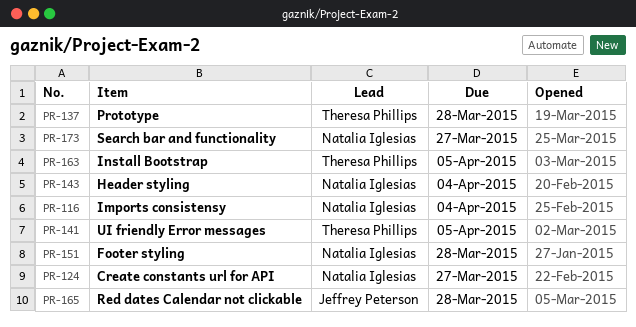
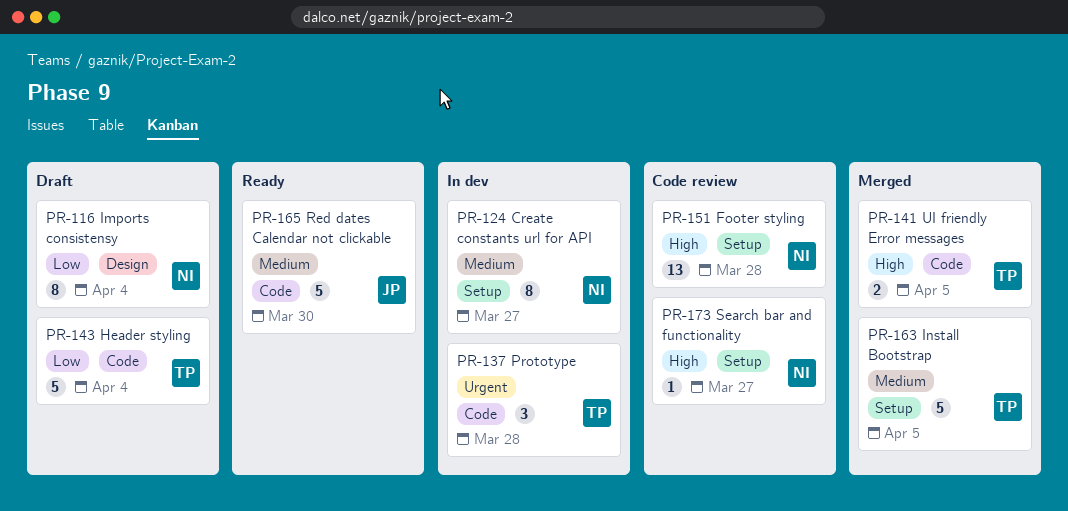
PR-143, owner: Natalia Iglesias -> Theresa Phillips
PR-165, due: Mar 28 -> Mar 30

